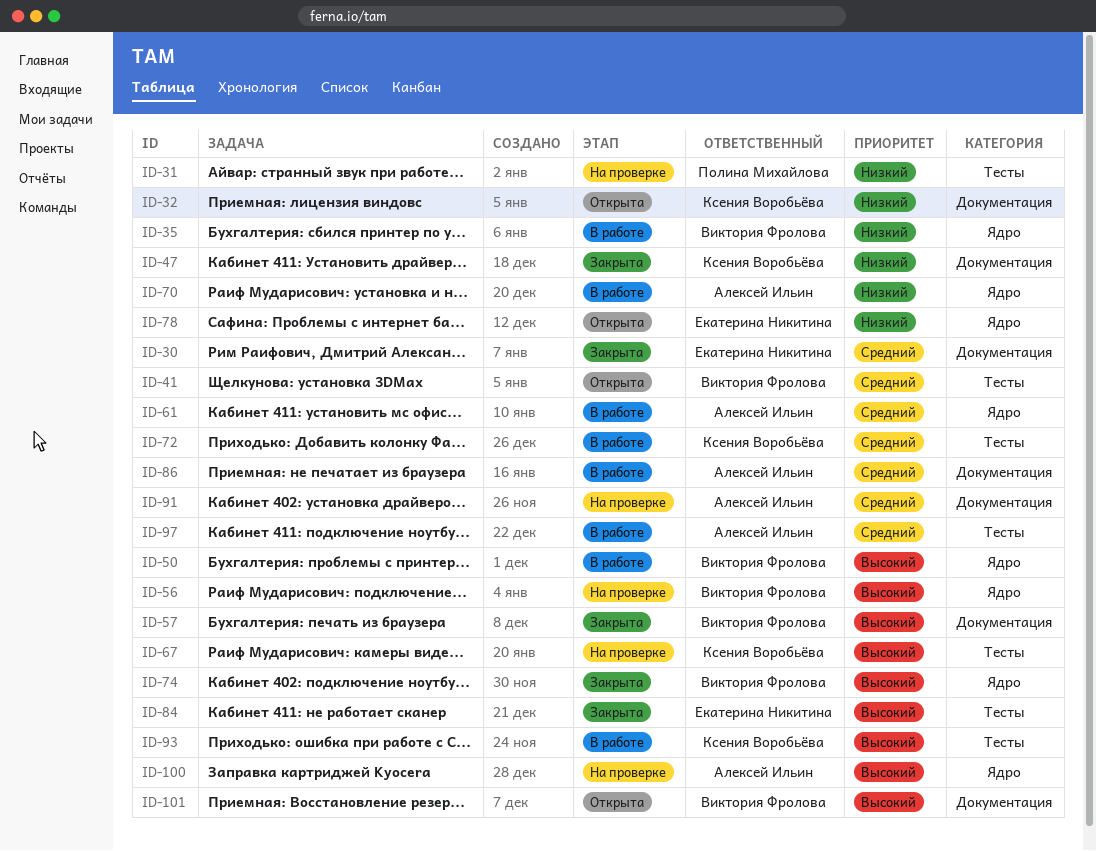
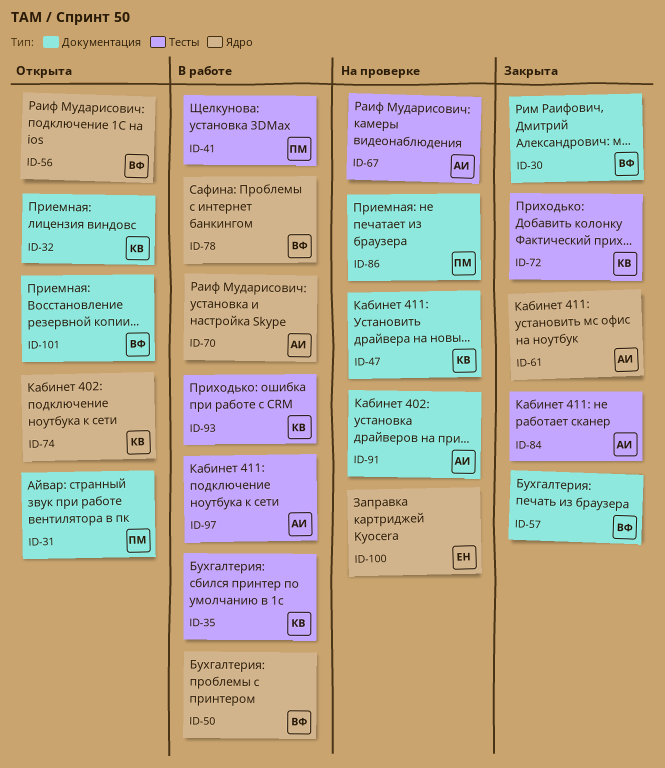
ID-30, owner: Екатерина Никитина -> Виктория Фролова
ID-31, status: На проверке -> Открыта
ID-31, label: Тесты -> Документация
ID-35, owner: Виктория Фролова -> Ксения Воробьёва
ID-35, label: Ядро -> Тесты
ID-41, status: Открыта -> В работе
ID-41, owner: Виктория Фролова -> Полина Михайлова
ID-47, status: Закрыта -> На проверке
ID-56, status: На проверке -> Открыта
ID-61, status: В работе -> Закрыта
ID-67, owner: Ксения Воробьёва -> Алексей Ильин
ID-72, status: В работе -> Закрыта
ID-74, status: Закрыта -> Открыта
ID-74, owner: Виктория Фролова -> Ксения Воробьёва
ID-78, status: Открыта -> В работе
ID-78, owner: Екатерина Никитина -> Виктория Фролова
ID-84, owner: Екатерина Никитина -> Алексей Ильин
ID-86, status: В работе -> На проверке
ID-86, owner: Алексей Ильин -> Полина Михайлова
ID-100, owner: Алексей Ильин -> Екатерина Никитина

